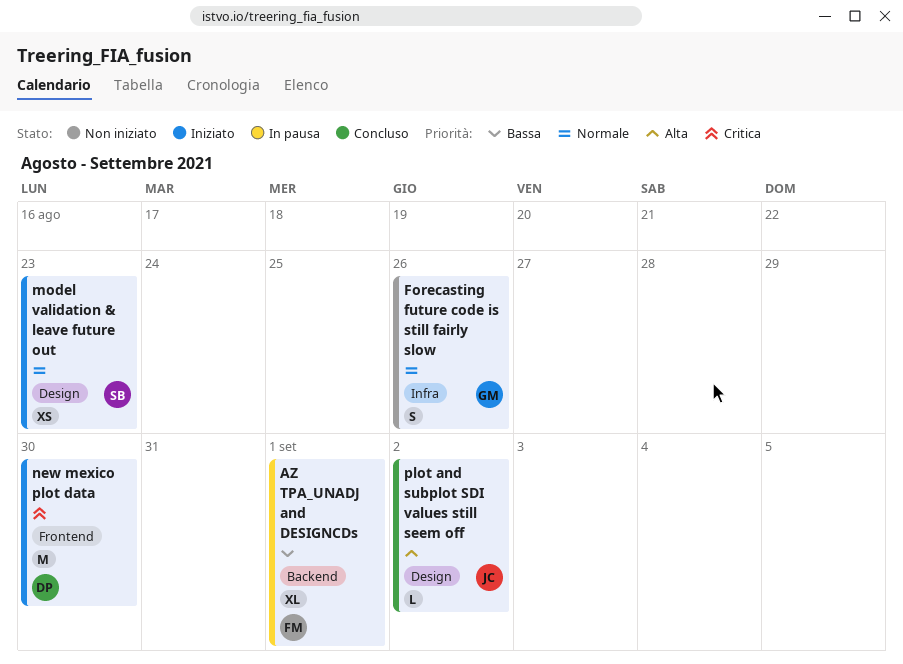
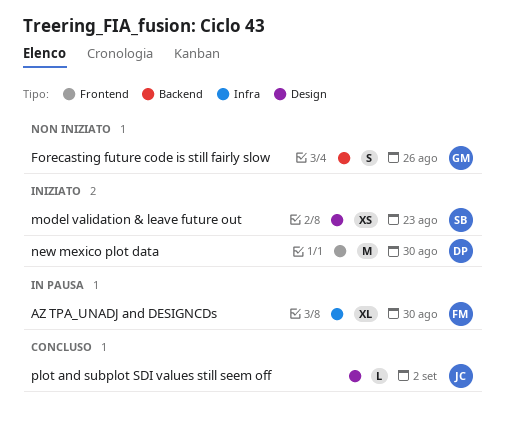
AZ TPA_UNADJ and DESIGNCDs, label: Backend -> Infra
AZ TPA_UNADJ and DESIGNCDs, due: Sep 1 -> Aug 30
Forecasting future code is still fairly slow, label: Infra -> Backend

